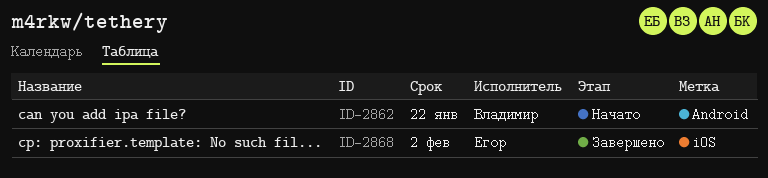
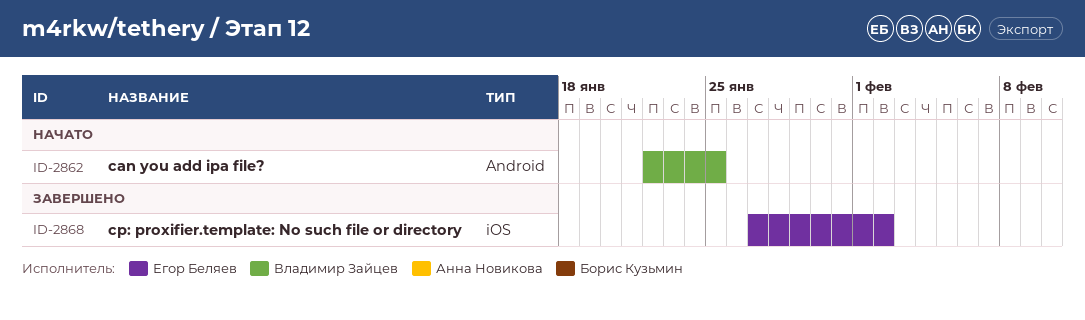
ID-2862, due: Jan 22 -> Jan 25

